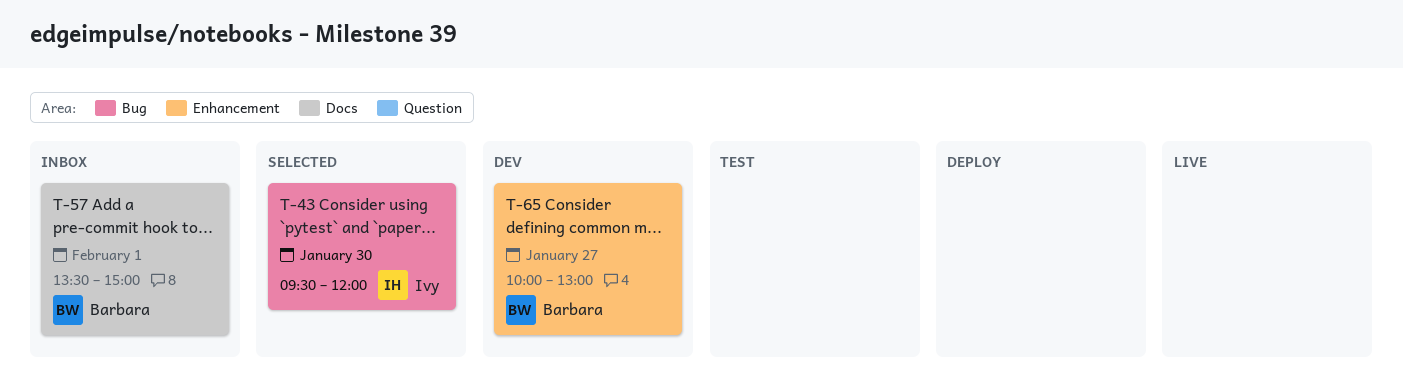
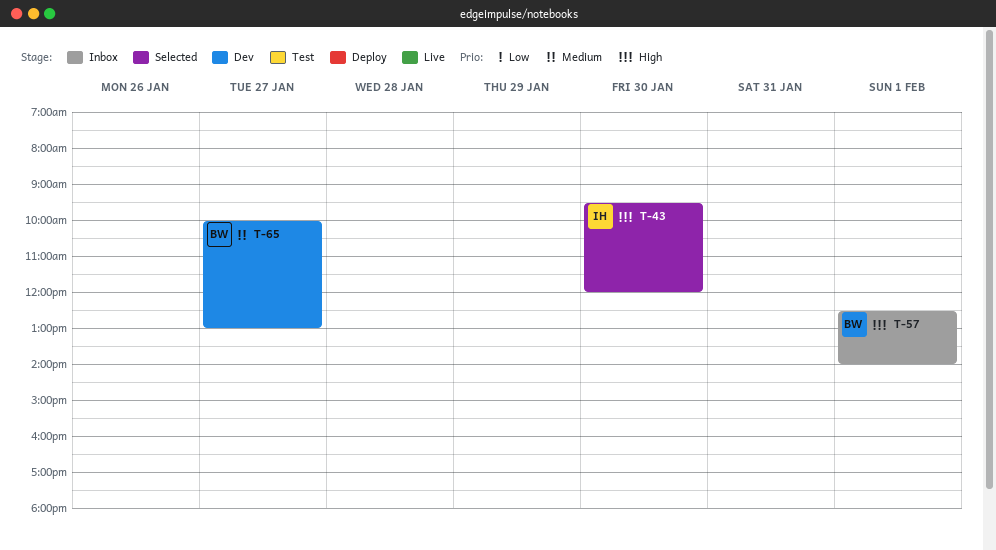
T-57, begins: 13:30 -> 12:30
T-57, ends: 15:00 -> 14:00

